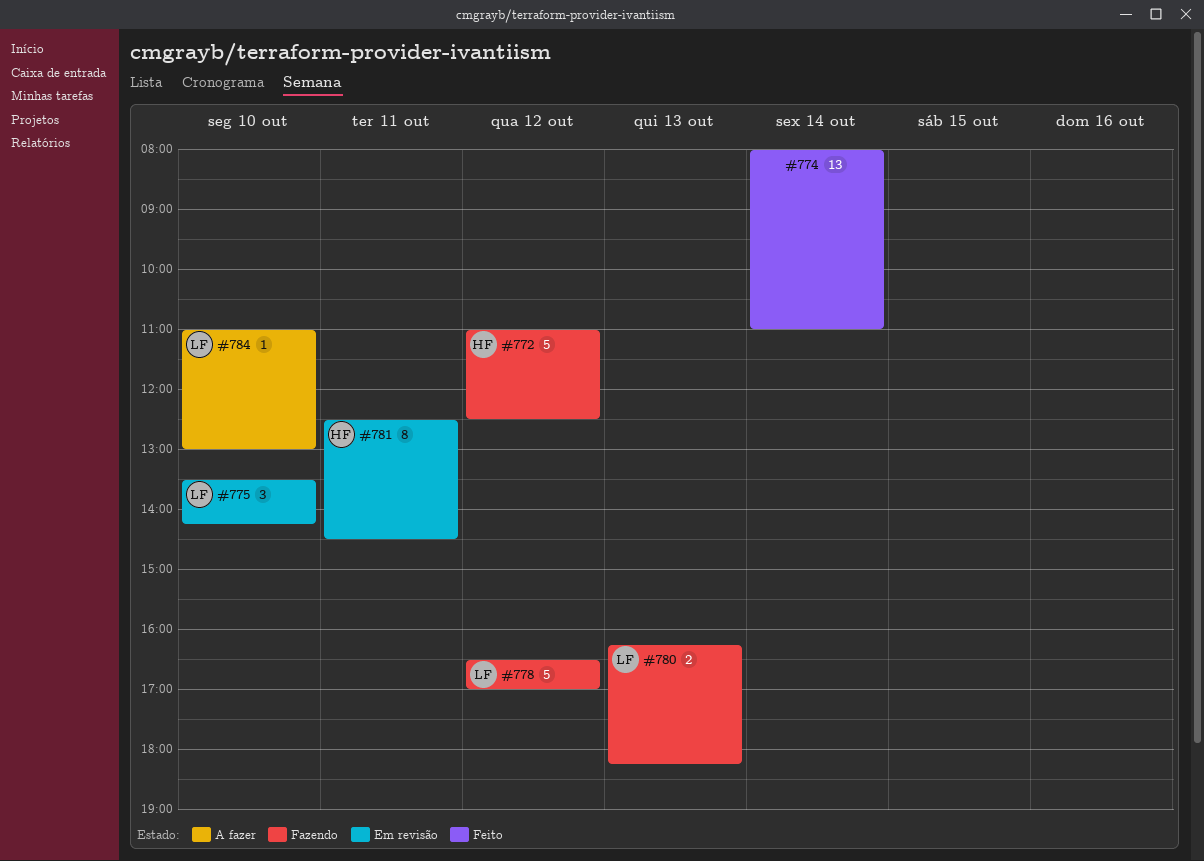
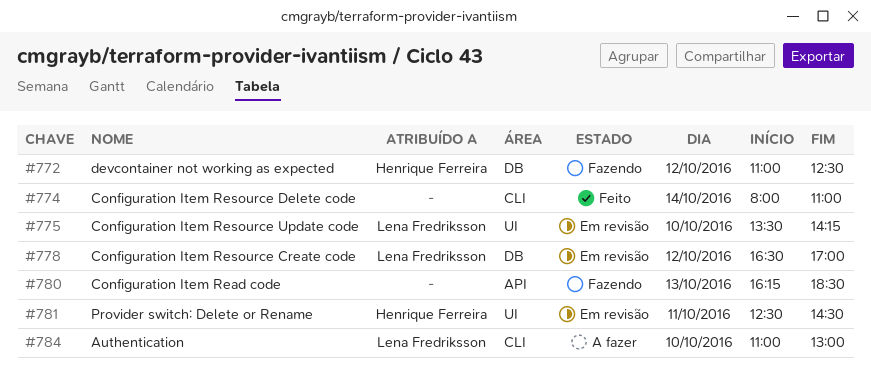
#778, status: Fazendo -> Em revisão
#780, owner: Lena Fredriksson -> none
#780, ends: 18:15 -> 18:30

